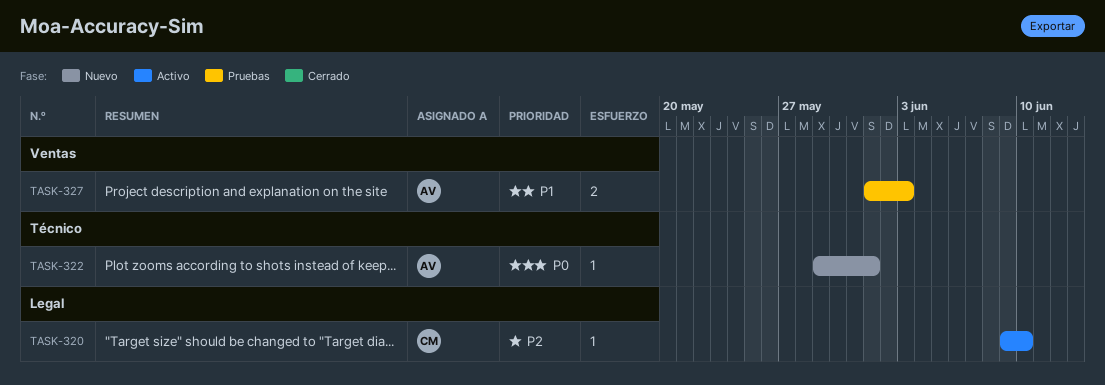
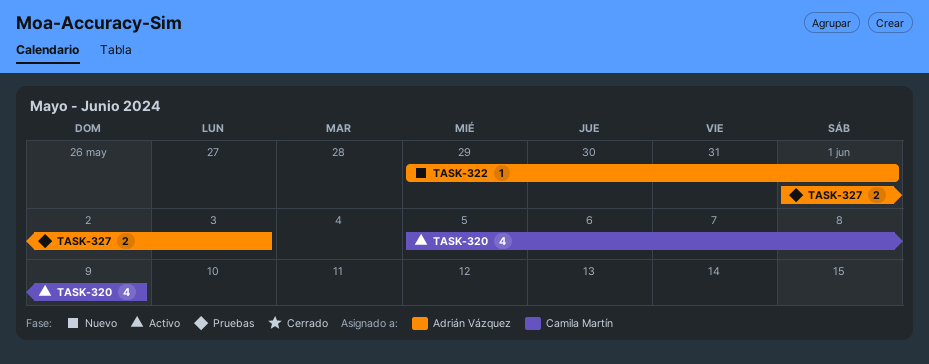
TASK-320, estimate: 1 -> 4
TASK-320, start: Jun 9 -> Jun 5
TASK-320, due: Jun 10 -> Jun 9

